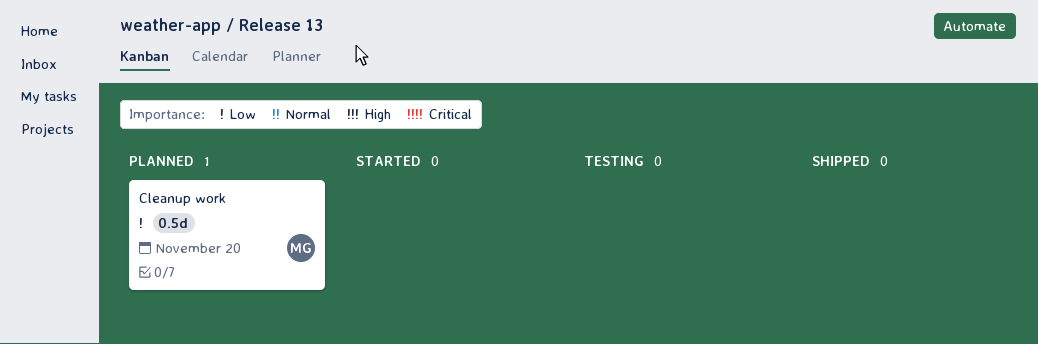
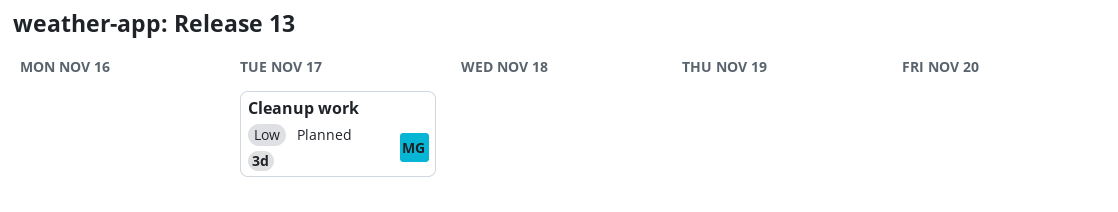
Cleanup work, estimate: 0.5d -> 3d
Cleanup work, due: Nov 20 -> Nov 17

